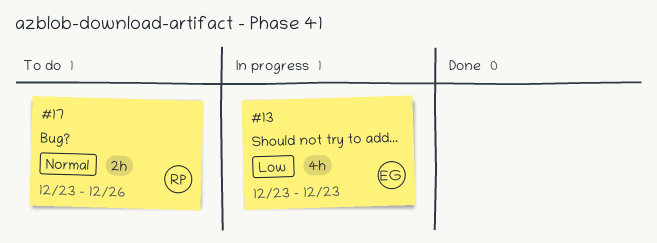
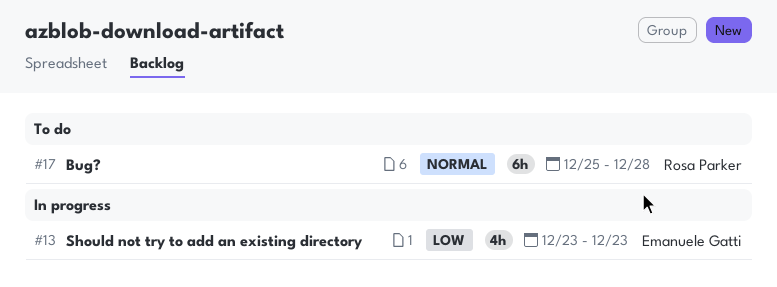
#17, estimate: 2h -> 6h
#17, start: Dec 23 -> Dec 25
#17, due: Dec 26 -> Dec 28

